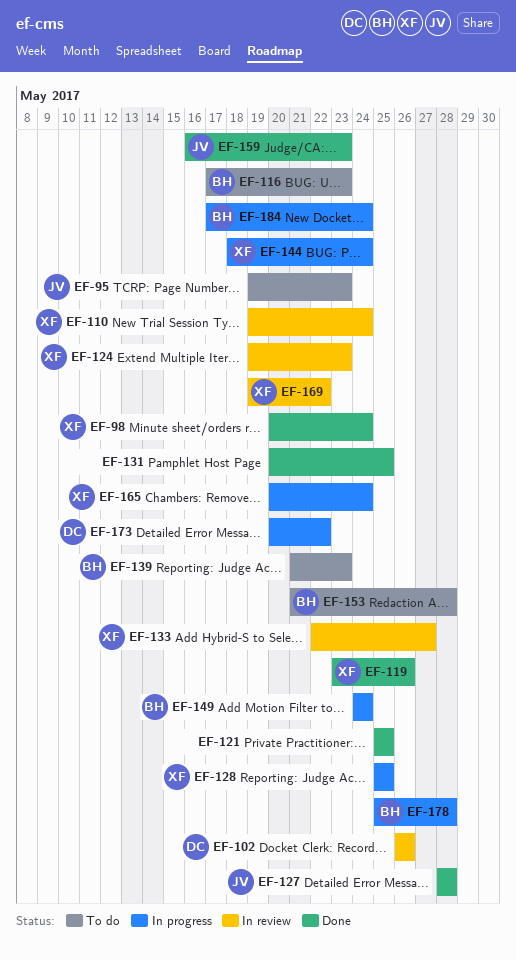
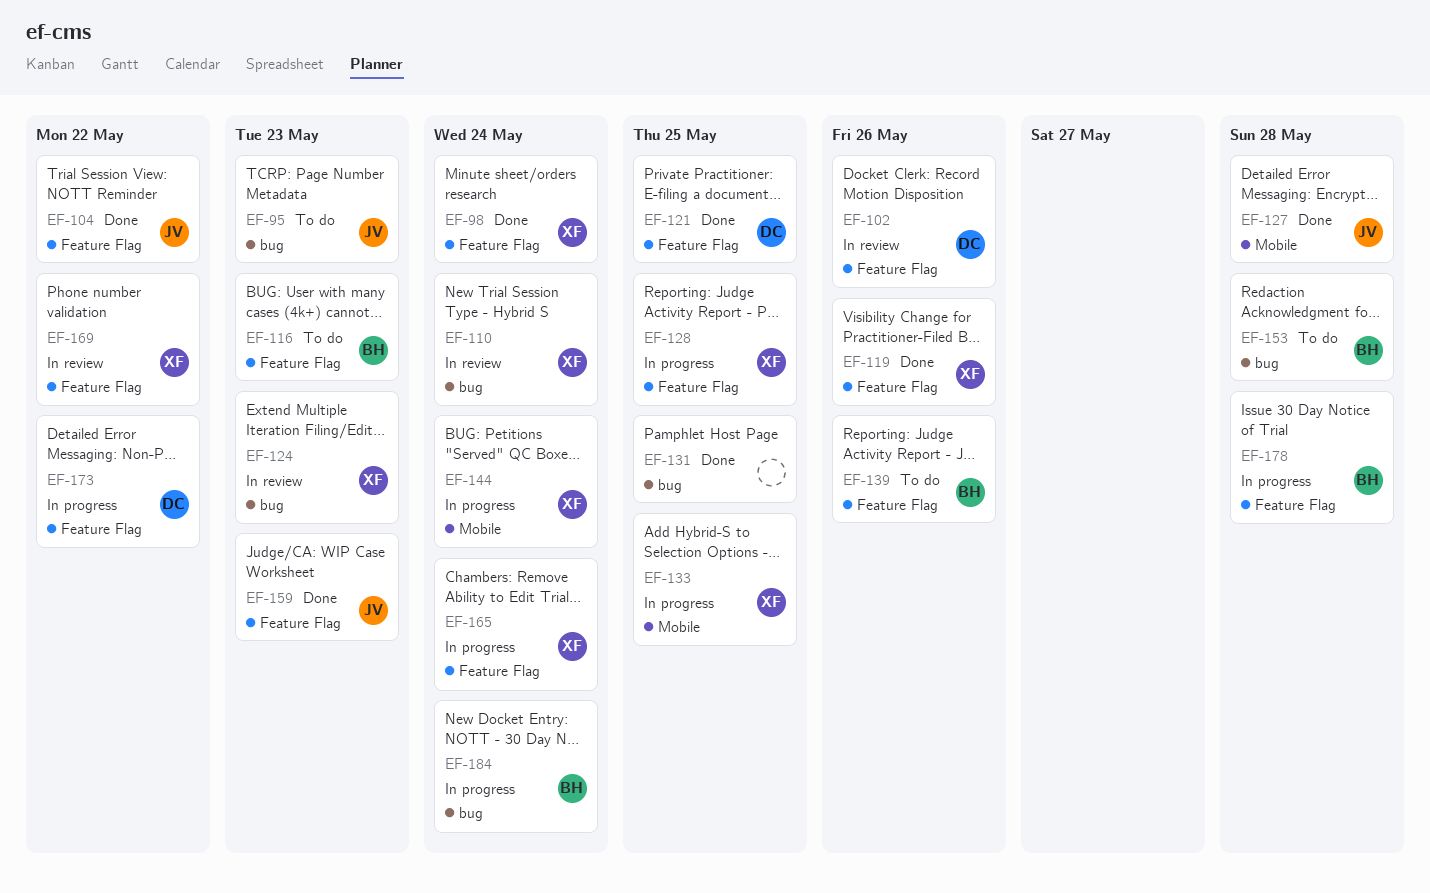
EF-104: none -> present
EF-121, owner: none -> DC
EF-133, status: In review -> In progress
EF-133, due: May 27 -> May 25
EF-139, due: May 23 -> May 26
EF-149: present -> none

